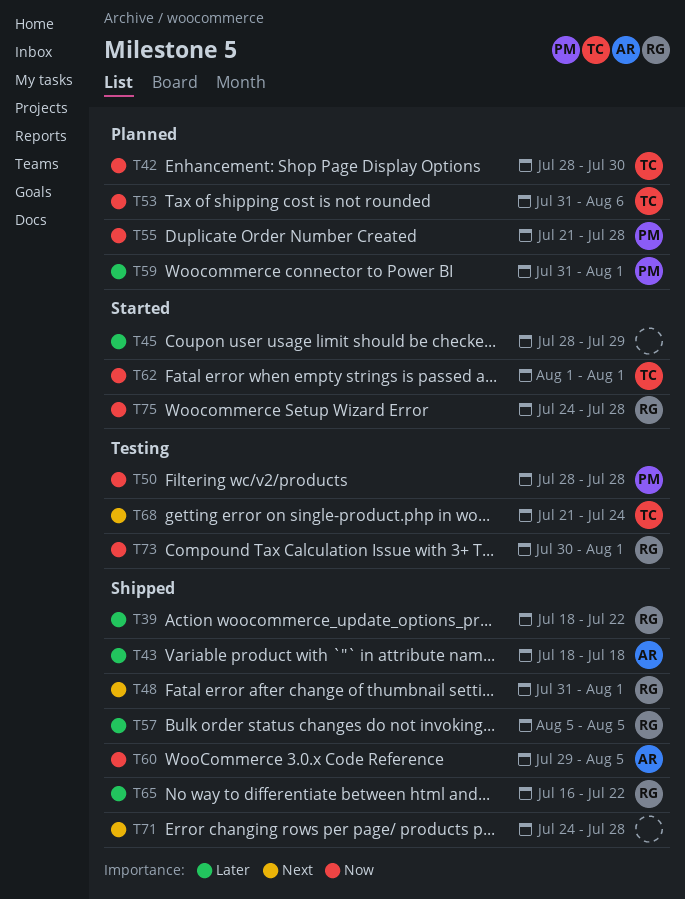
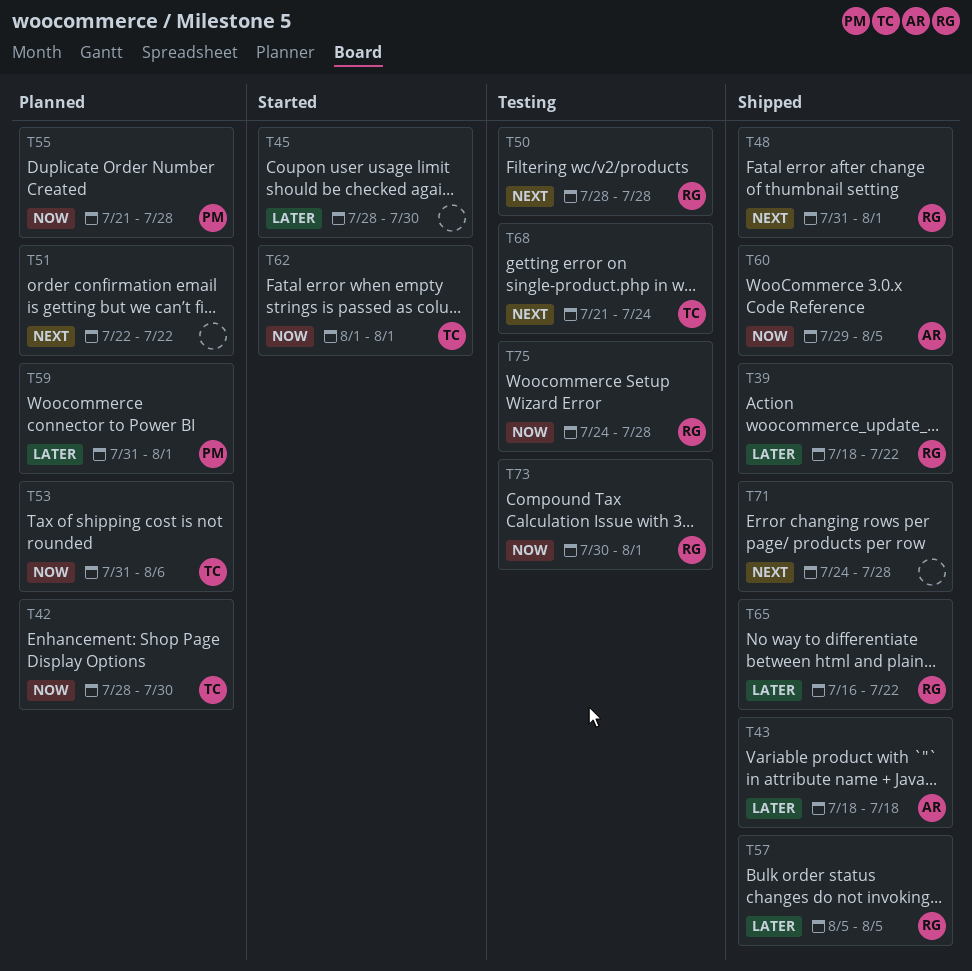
T45, due: Jul 29 -> Jul 30
T50, owner: PM -> RG
T50, priority: Now -> Next
T51: none -> present
T75, status: Started -> Testing

